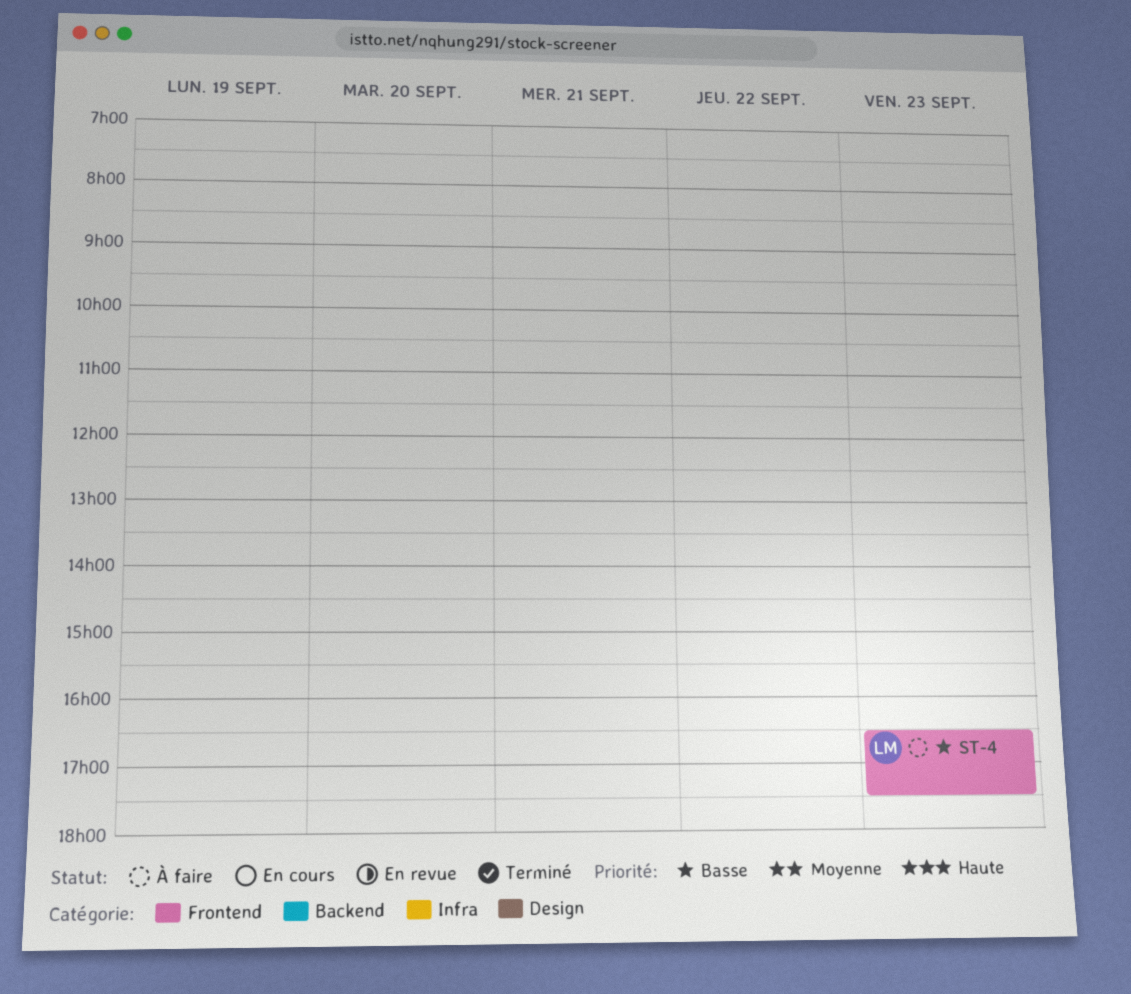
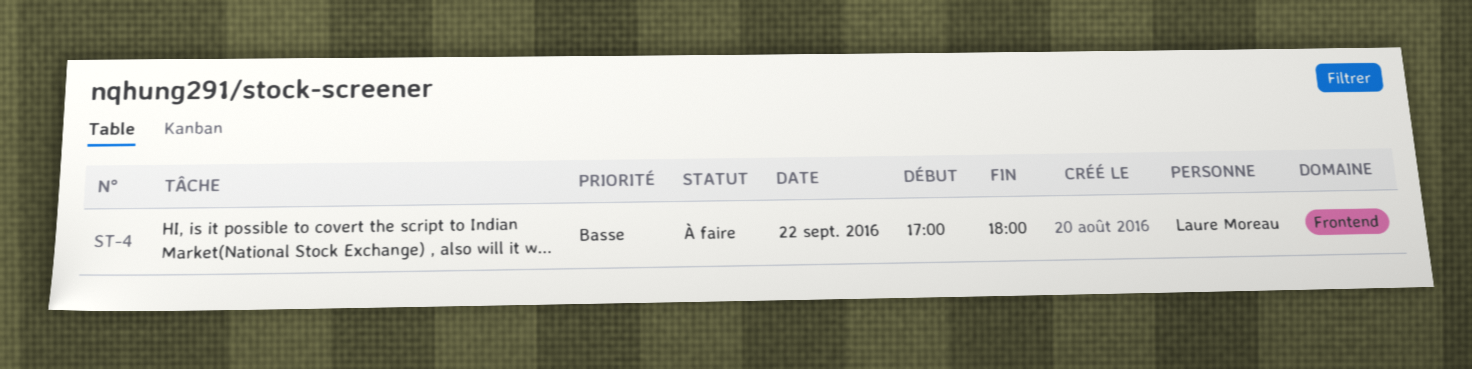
ST-4, day: Sep 23 -> Sep 22
ST-4, begins: 16:30 -> 17:00
ST-4, ends: 17:30 -> 18:00

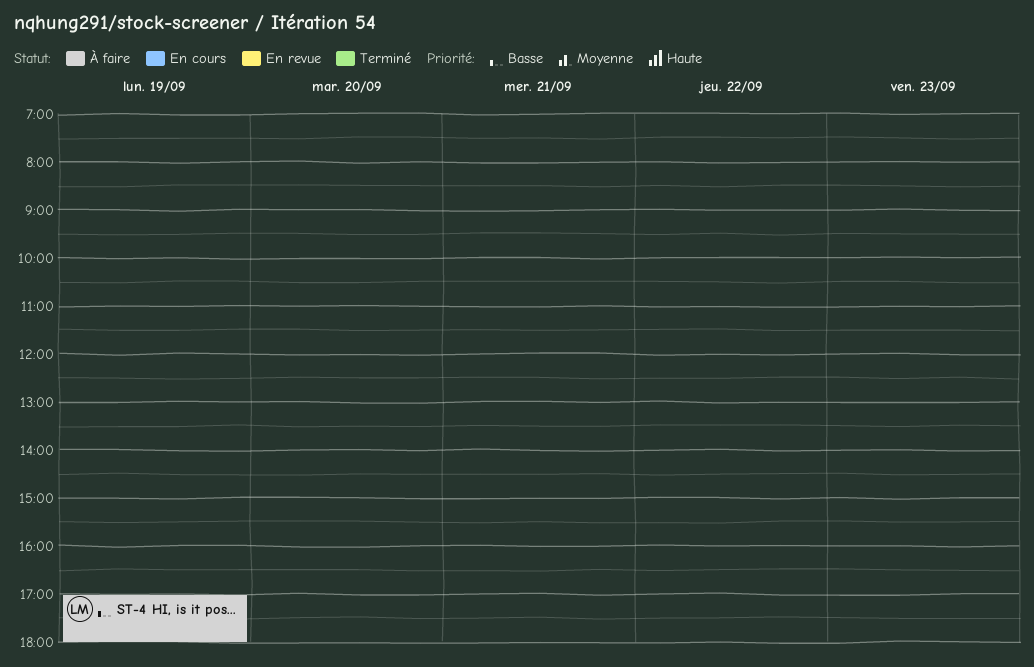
ST-4, day: Sep 22 -> Sep 19

